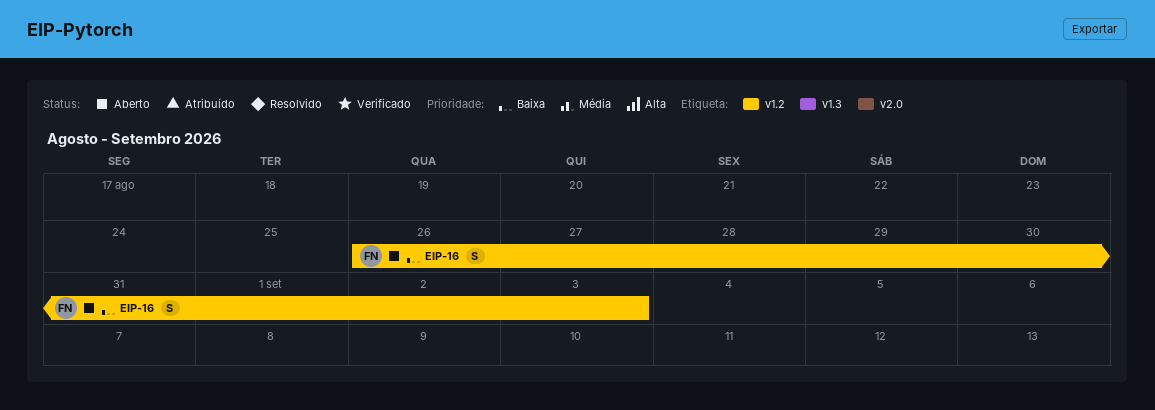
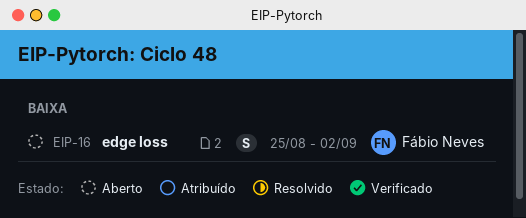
EIP-16, start: Aug 26 -> Aug 25
EIP-16, due: Sep 3 -> Sep 2

